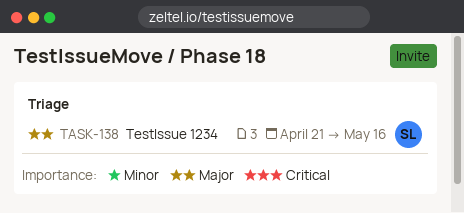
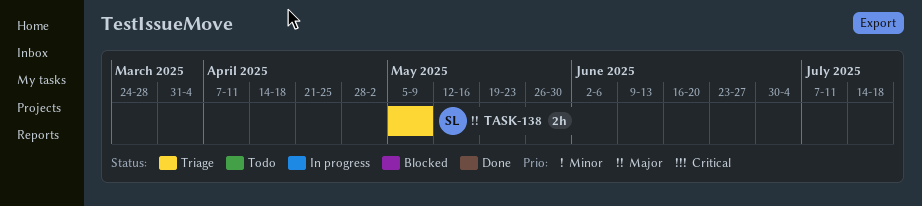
TASK-138, start: Apr 21 -> May 5
TASK-138, due: May 16 -> May 9

